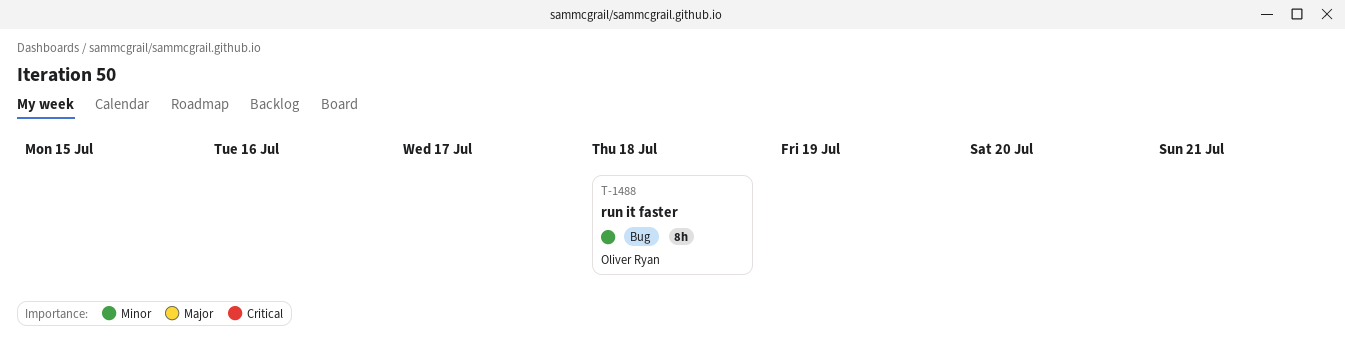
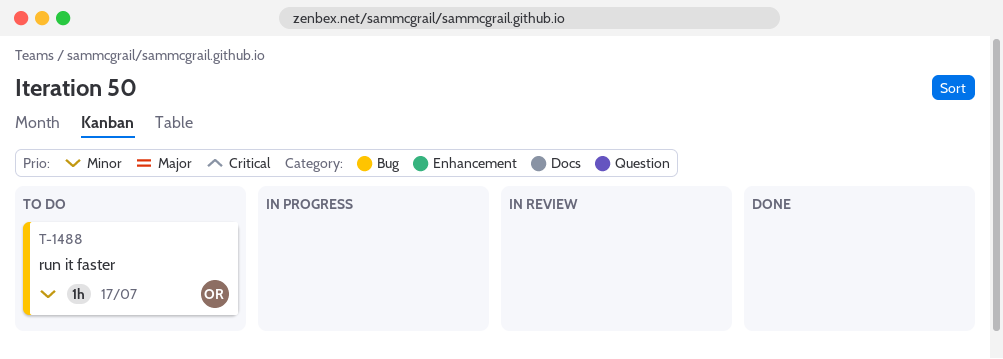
T-1488, estimate: 8h -> 1h
T-1488, due: Jul 18 -> Jul 17

